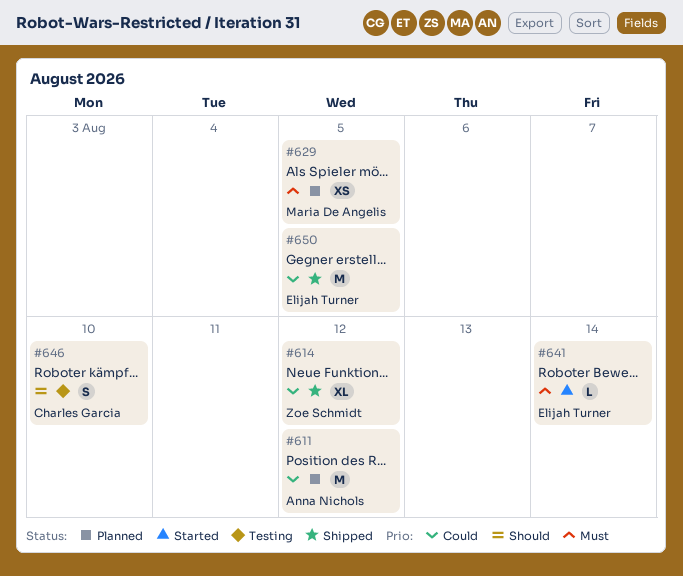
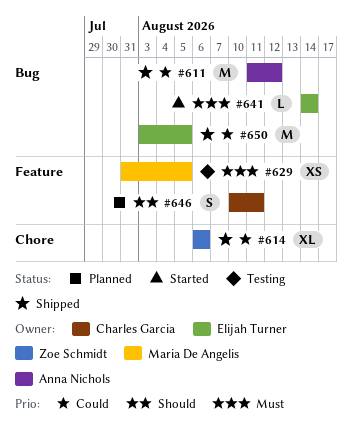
#611, status: Planned -> Shipped
#614, due: Aug 12 -> Aug 6
#629, status: Planned -> Testing
#646, status: Testing -> Planned
#646, due: Aug 10 -> Aug 11

